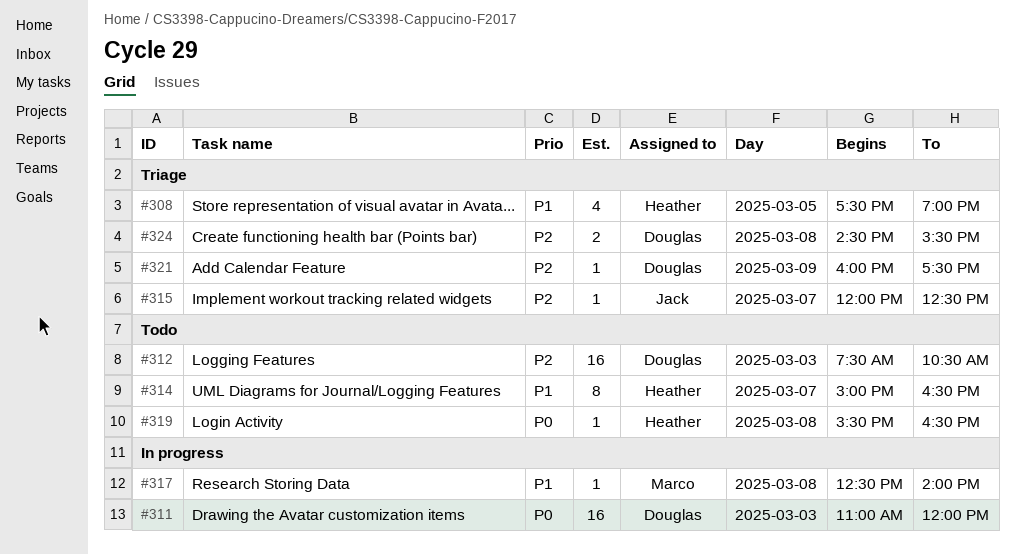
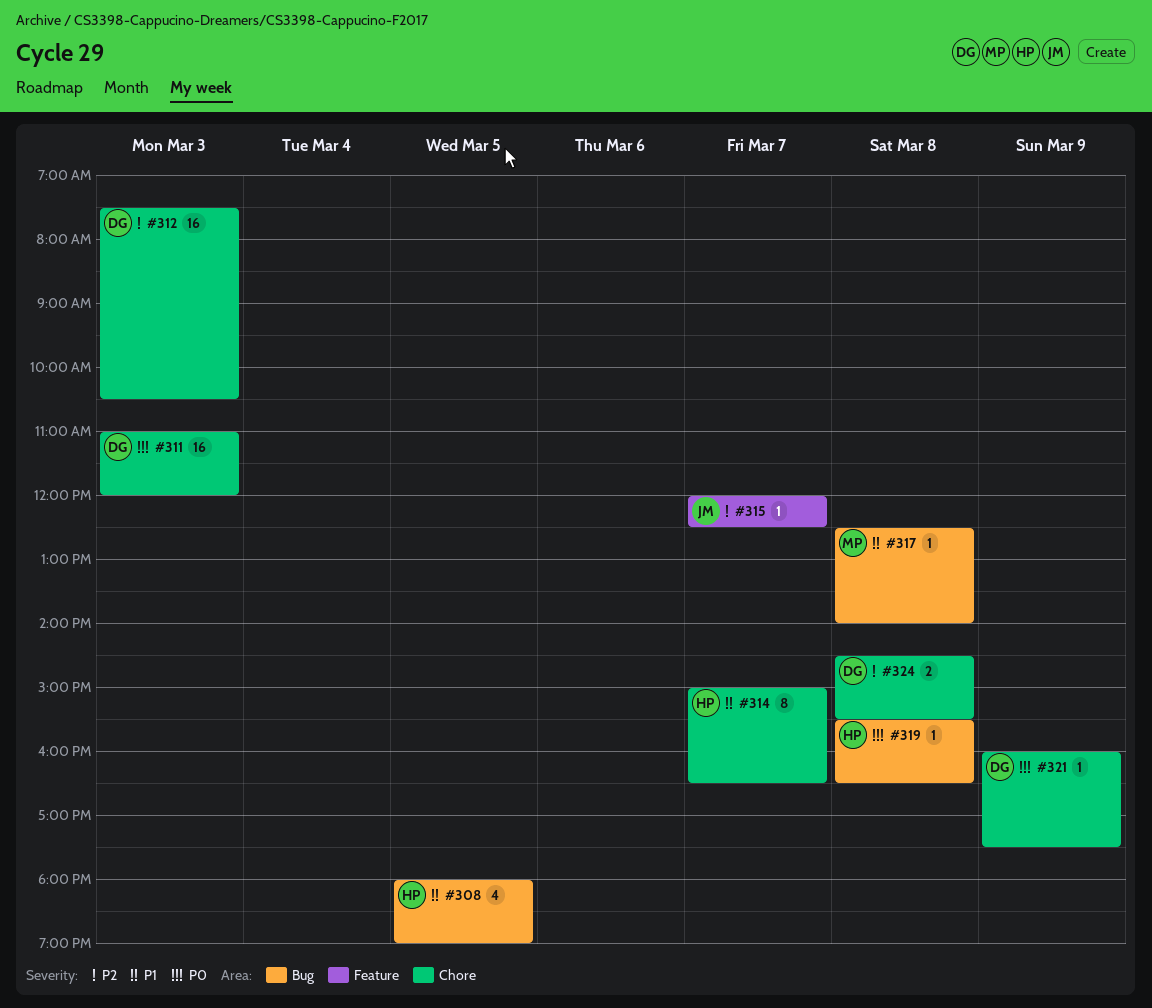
#308, begins: 17:30 -> 18:00
#321, priority: P2 -> P0

